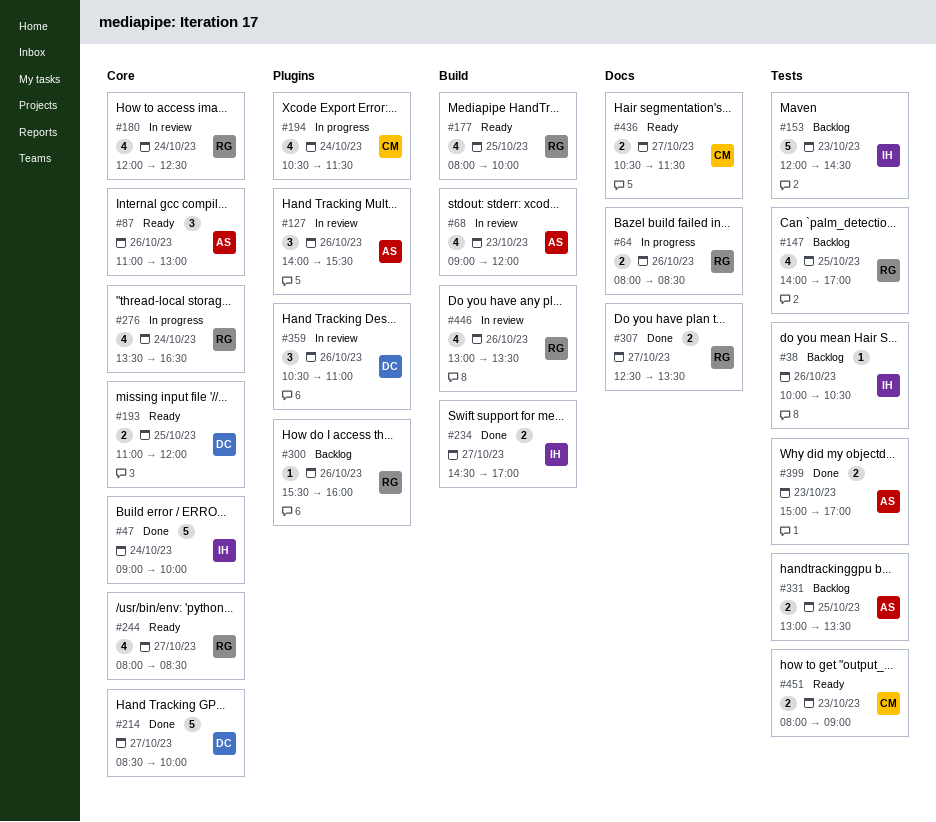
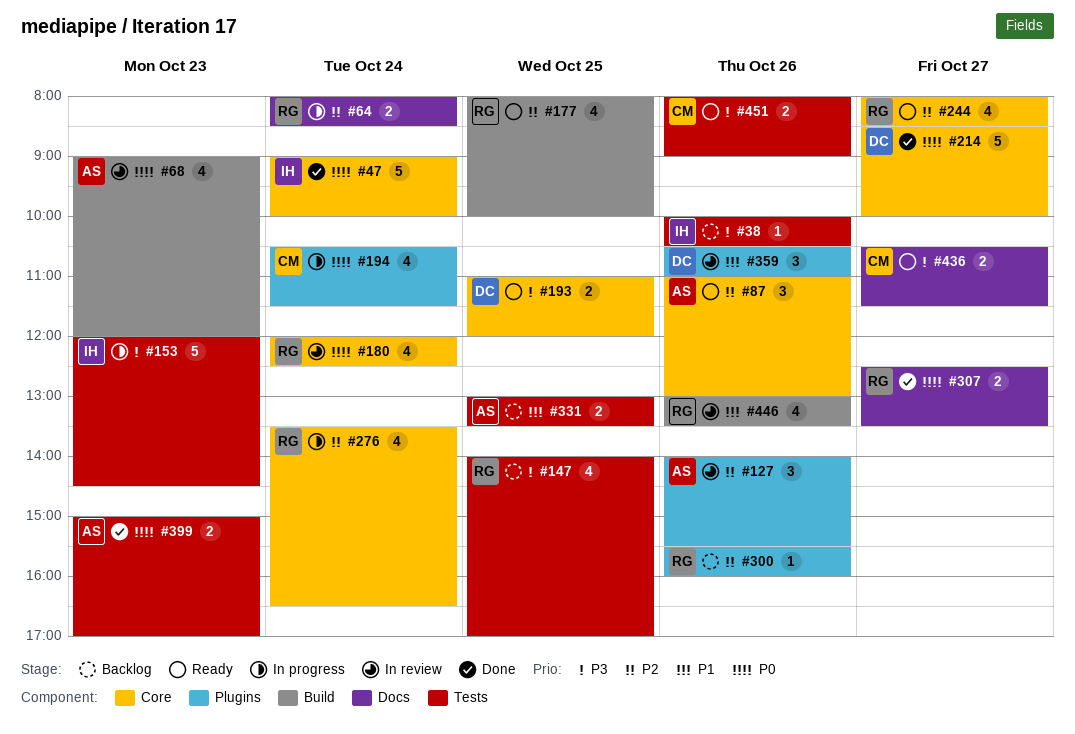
#64, day: Oct 26 -> Oct 24
#153, status: Backlog -> In progress
#234: present -> none
#451, day: Oct 23 -> Oct 26

